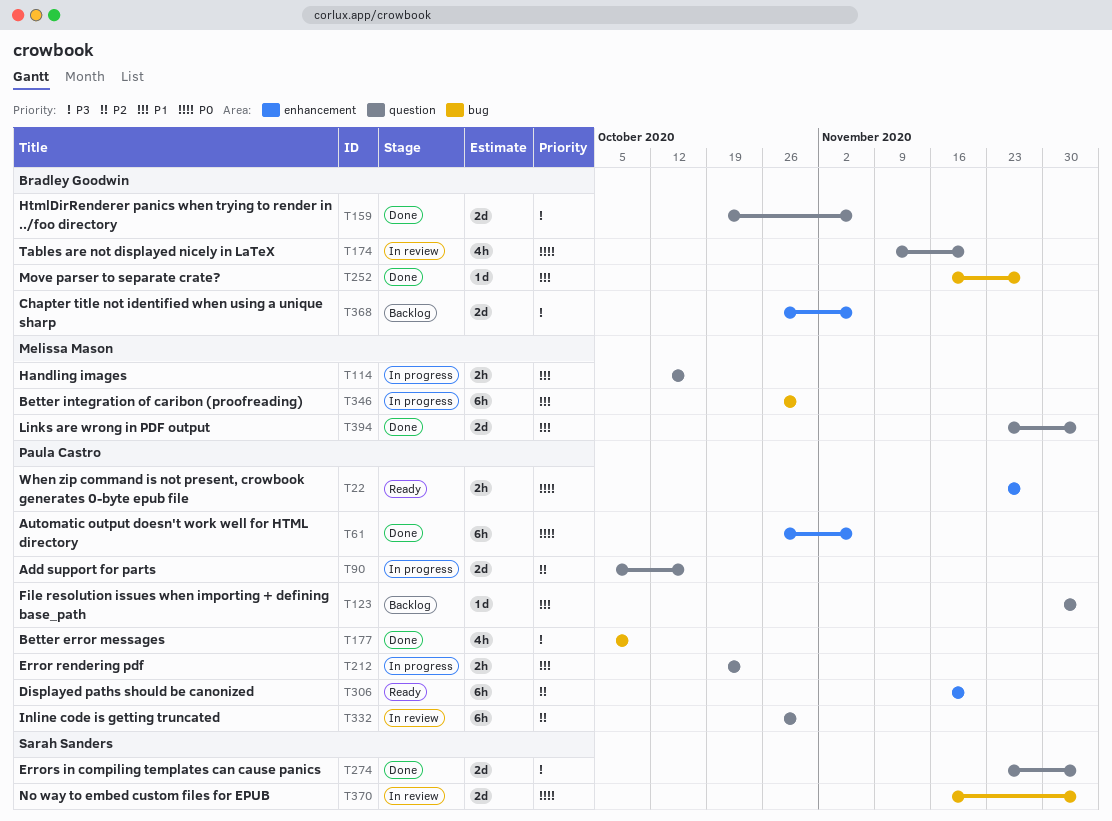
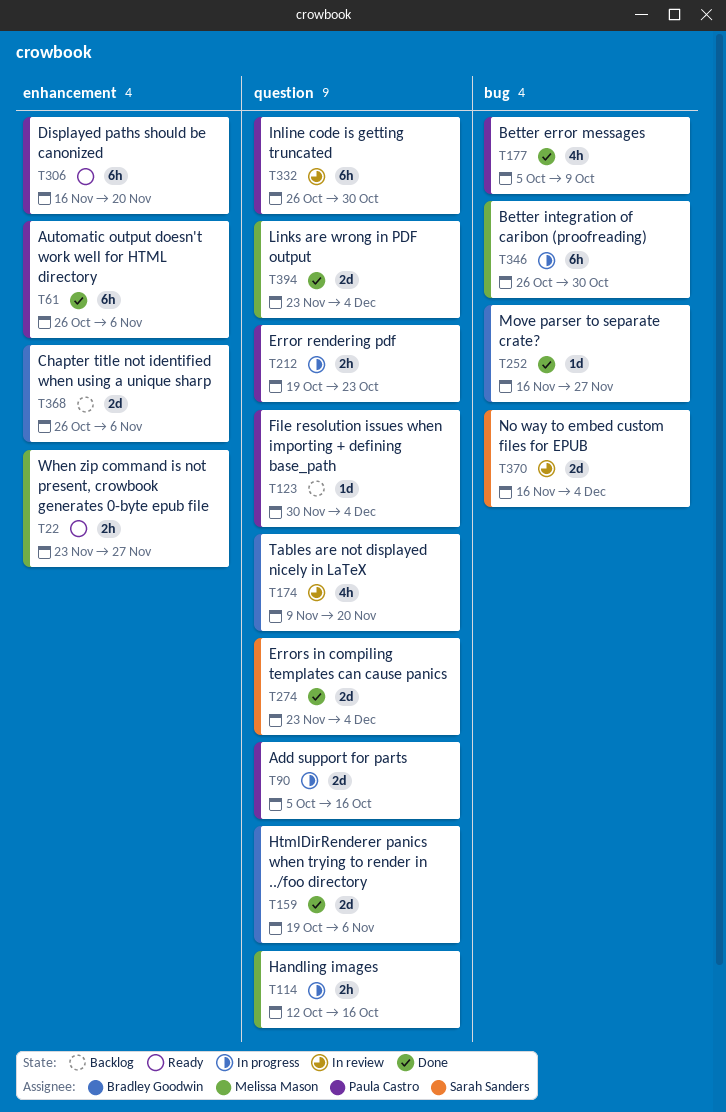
T22, owner: Paula Castro -> Melissa Mason

